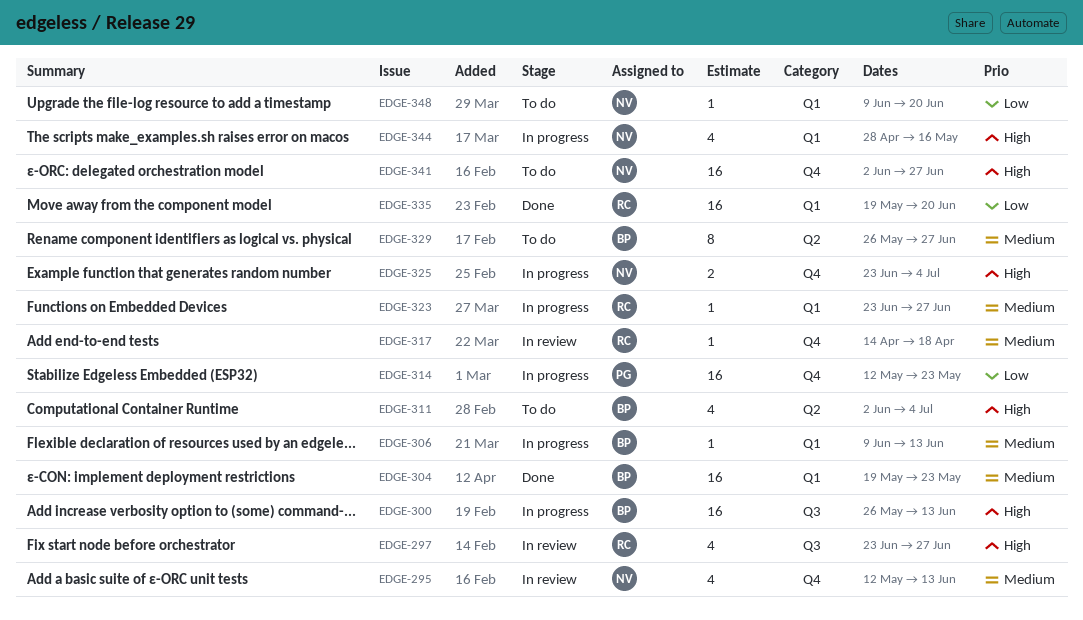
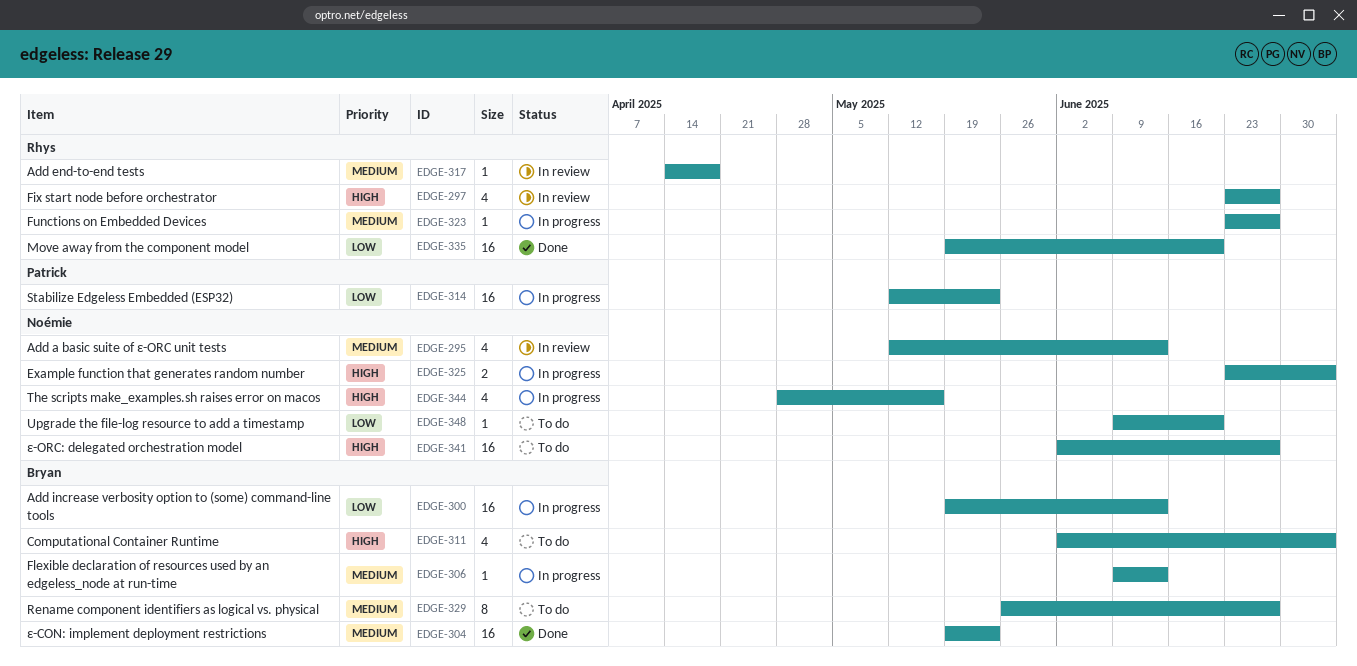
EDGE-300, priority: High -> Low
EDGE-300, start: May 26 -> May 19

